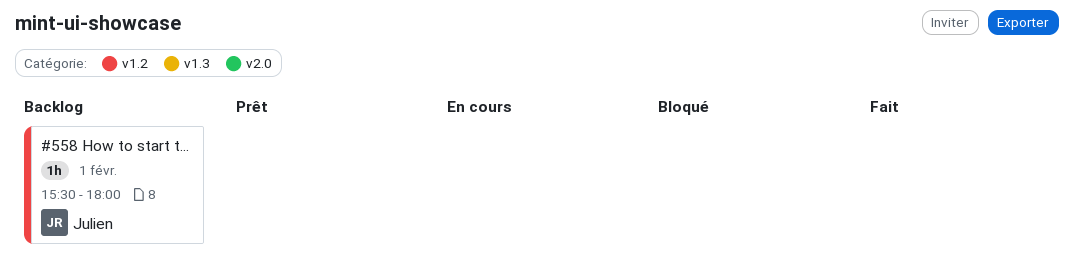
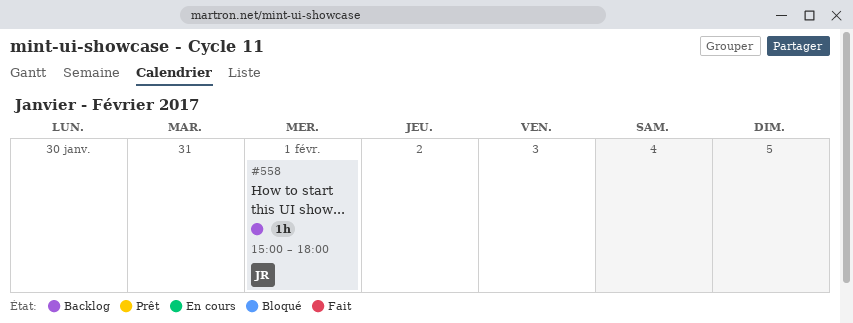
#558, begins: 15:30 -> 15:00

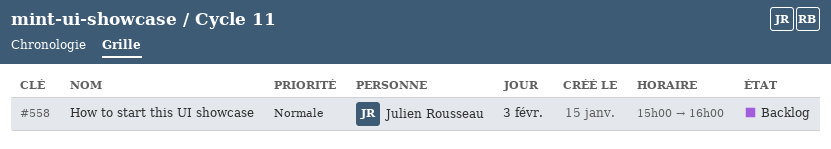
#558, day: Feb 1 -> Feb 3
#558, ends: 18:00 -> 16:00

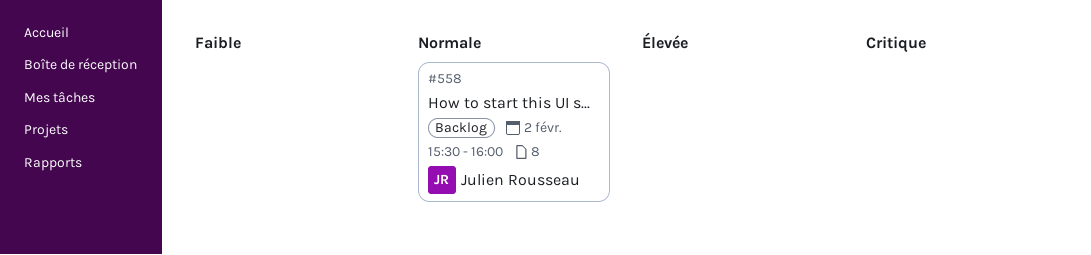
#558, day: Feb 3 -> Feb 2
#558, begins: 15:00 -> 15:30

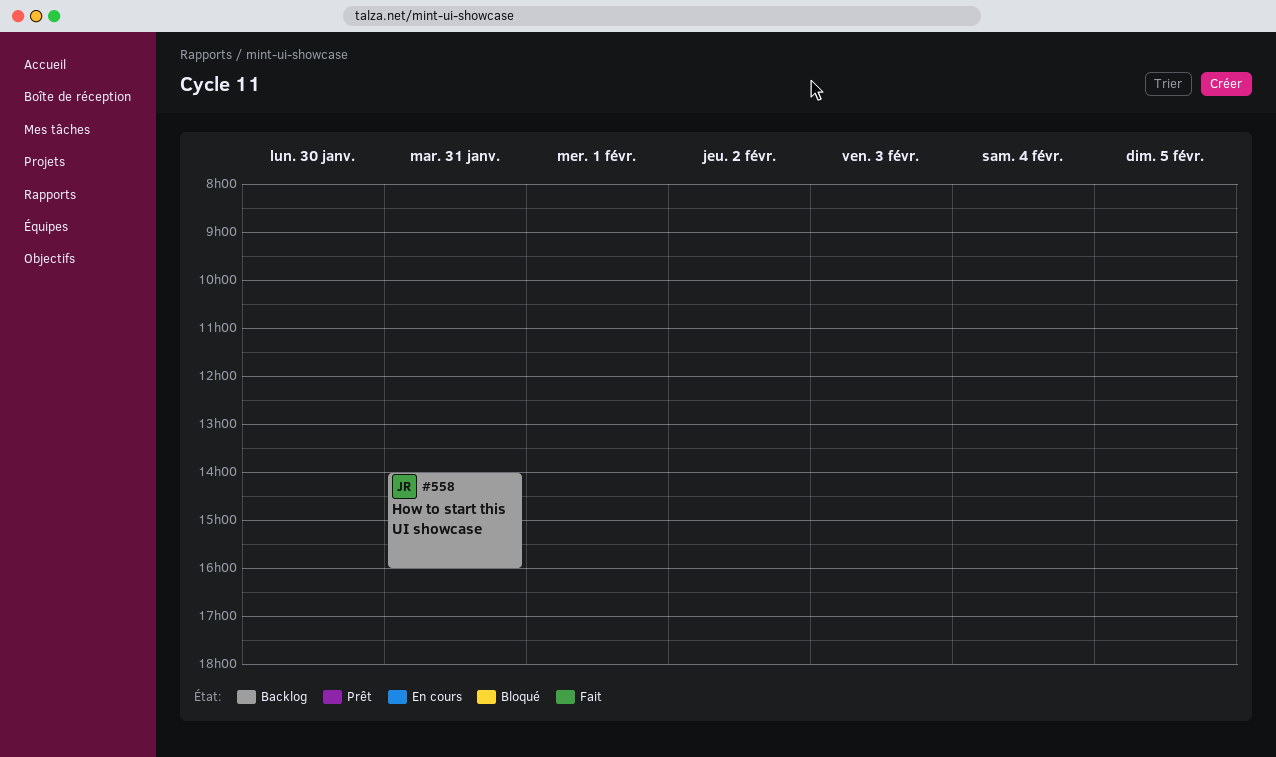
#558, day: Feb 2 -> Jan 31
#558, begins: 15:30 -> 14:00

